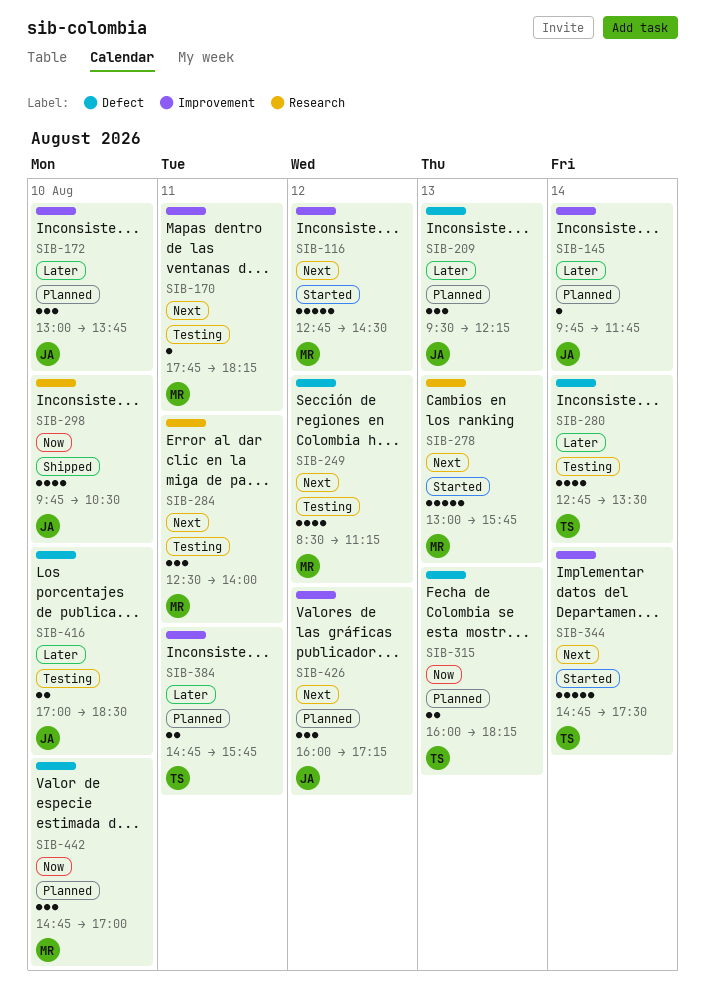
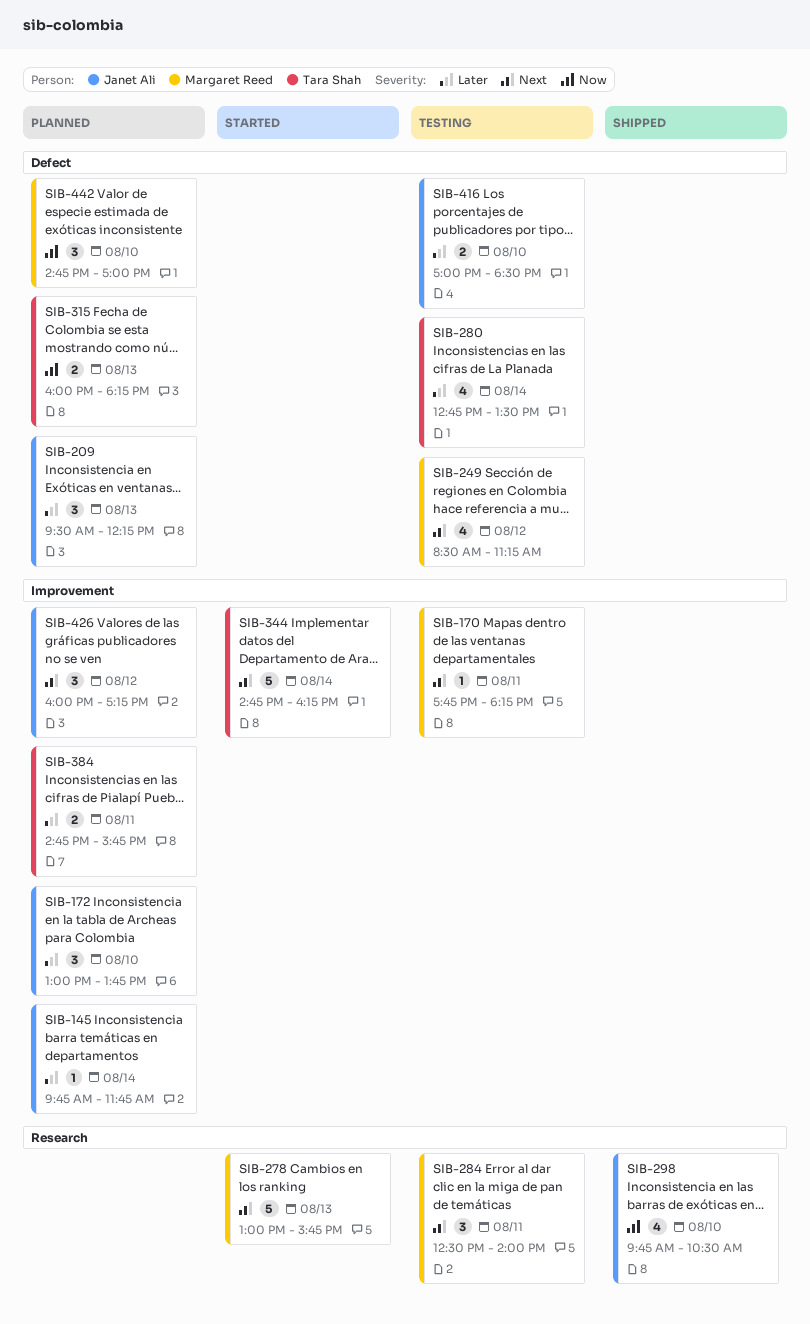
SIB-116: present -> none
SIB-344, ends: 17:30 -> 16:15

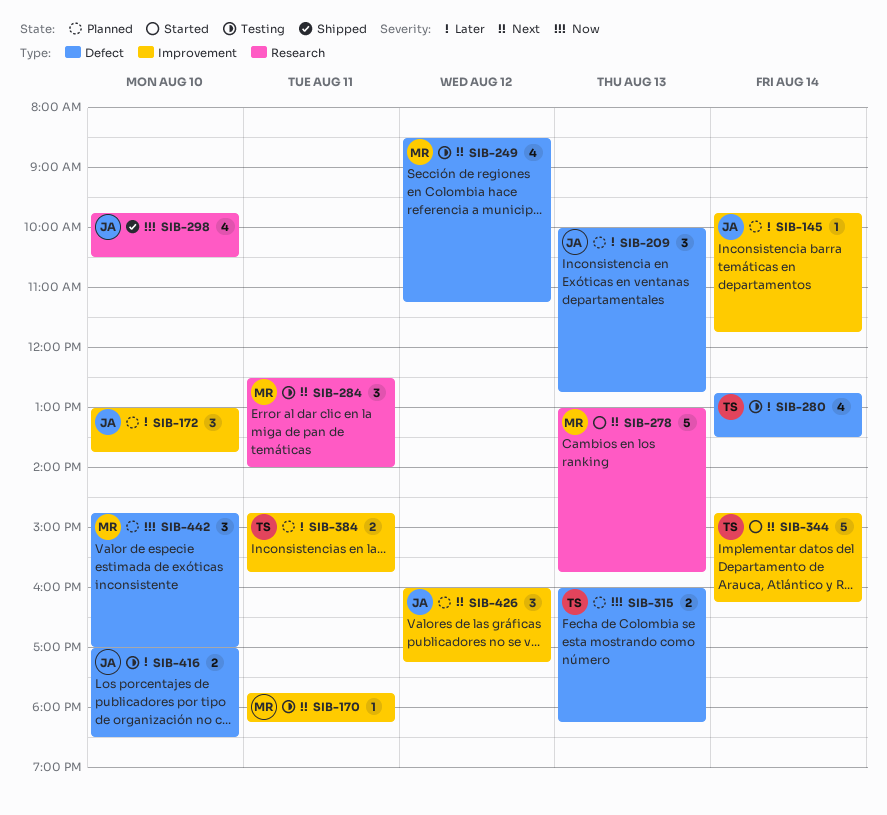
SIB-209, begins: 09:30 -> 10:00
SIB-209, ends: 12:15 -> 12:45

